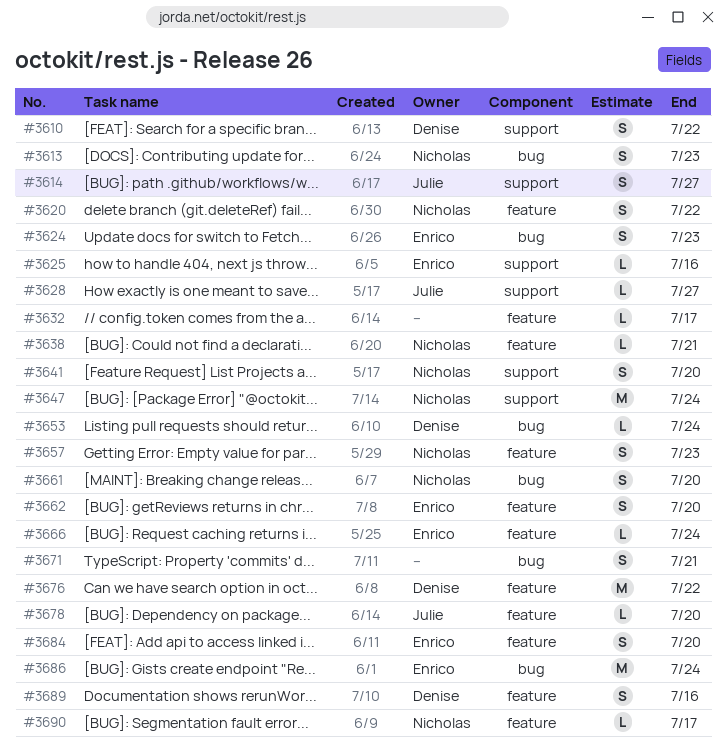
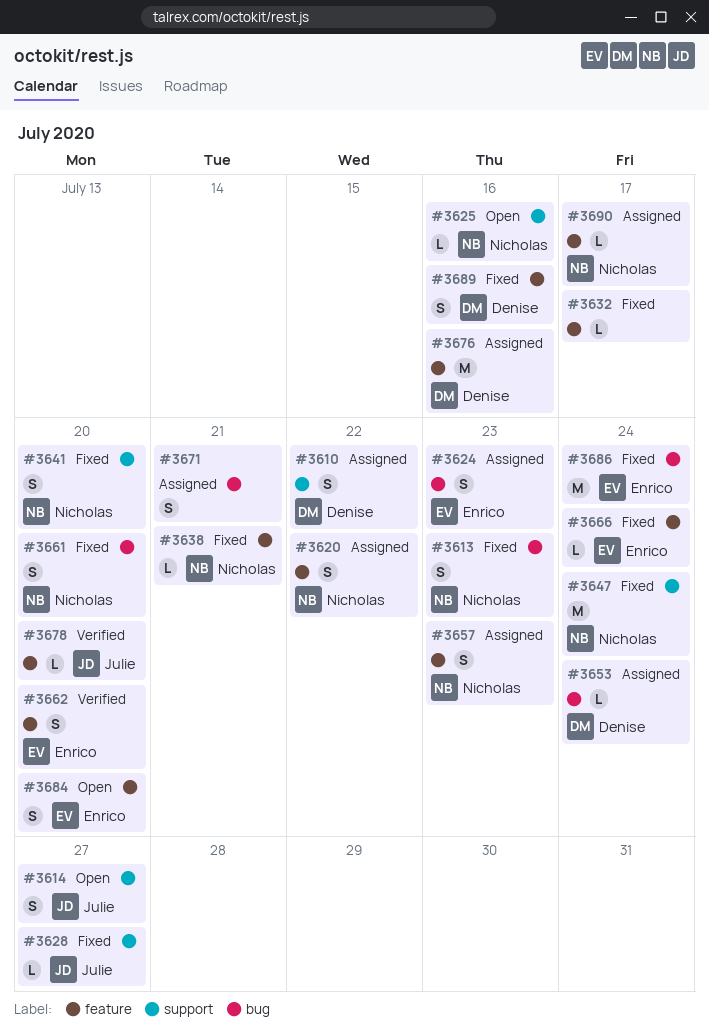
#3625, owner: Enrico -> Nicholas
#3676, due: Jul 22 -> Jul 16

